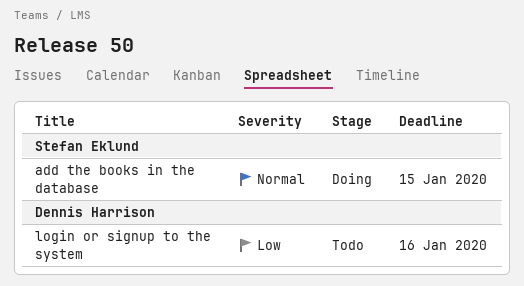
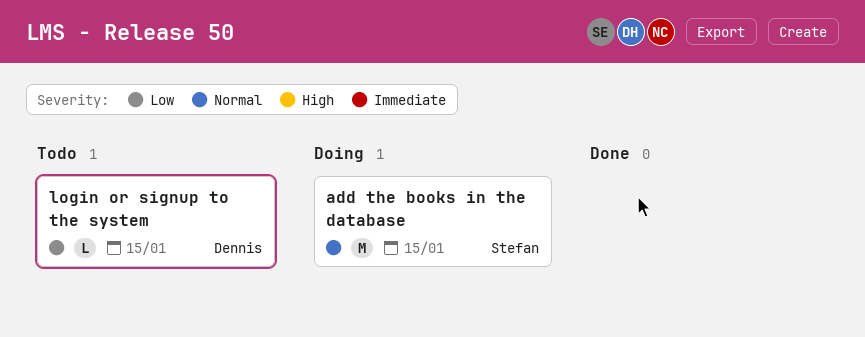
login or signup to the system, due: Jan 16 -> Jan 15

